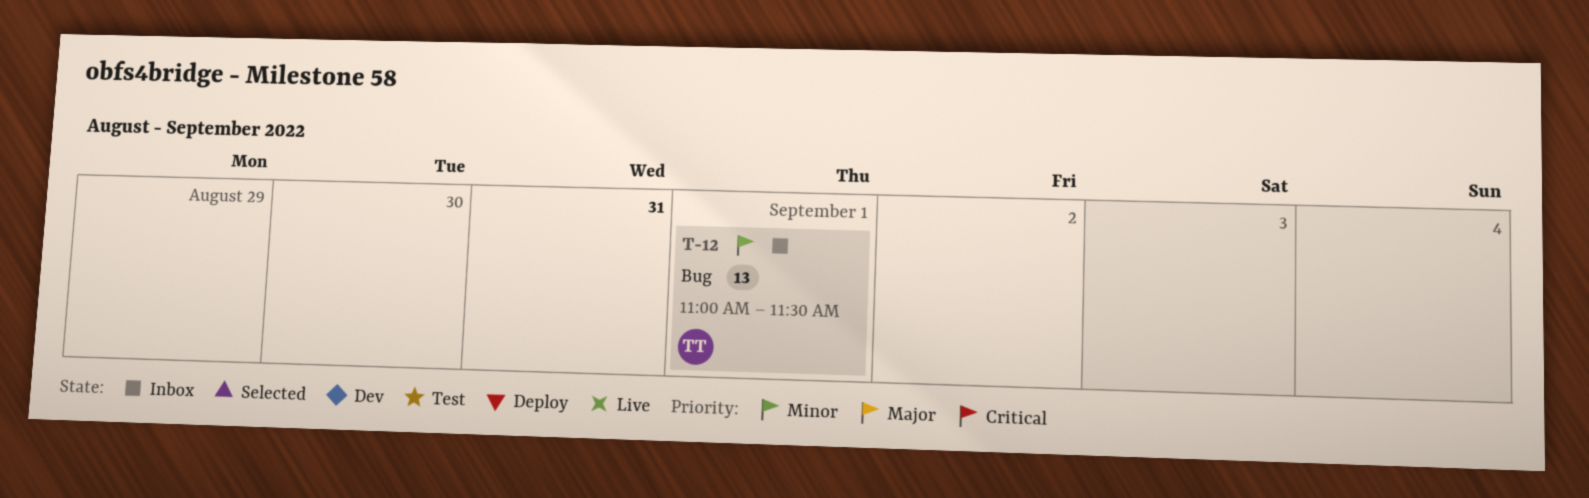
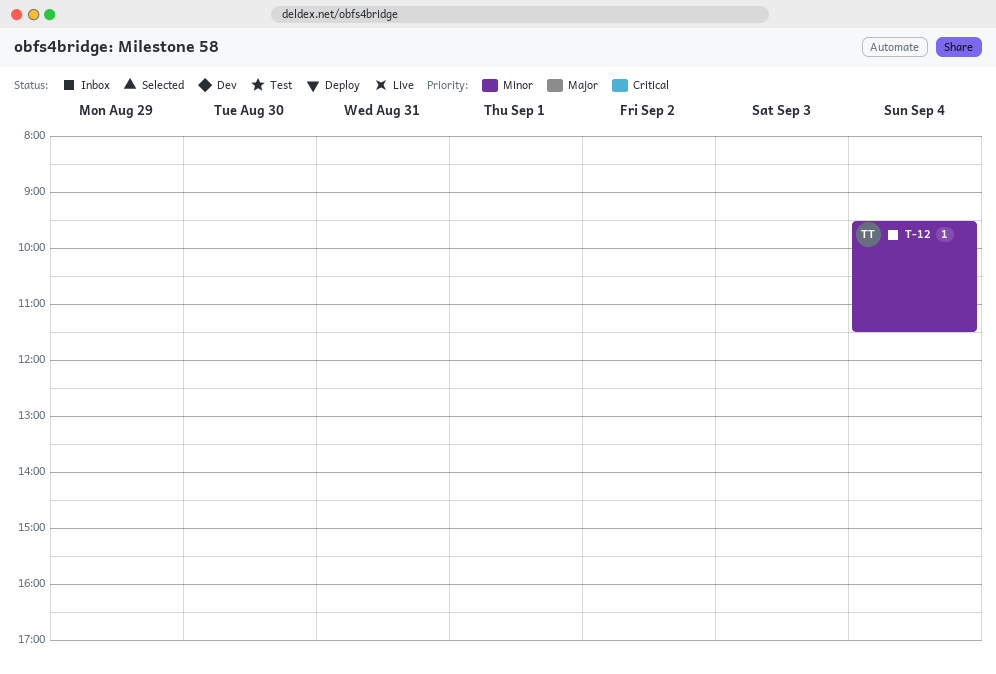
T-12, estimate: 13 -> 1
T-12, day: Sep 1 -> Sep 4
T-12, begins: 11:00 -> 09:30

